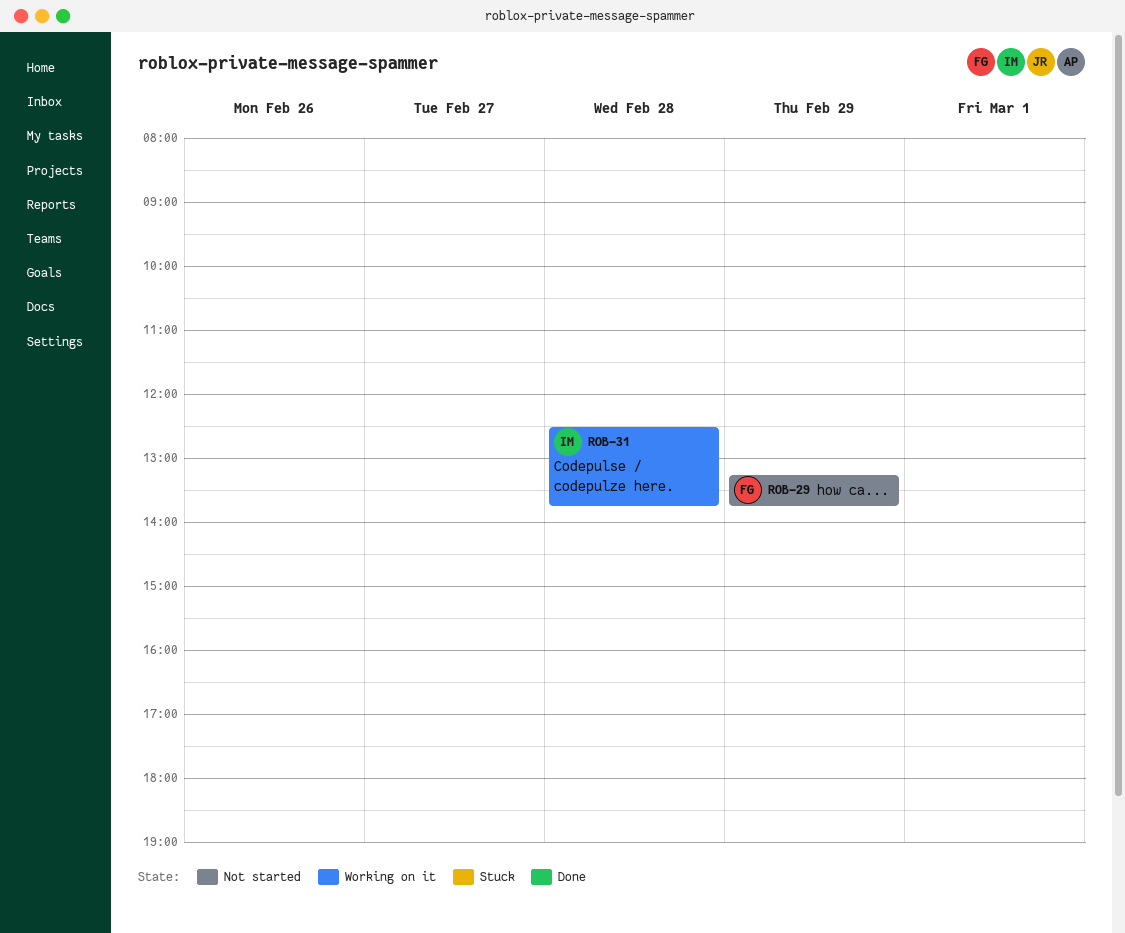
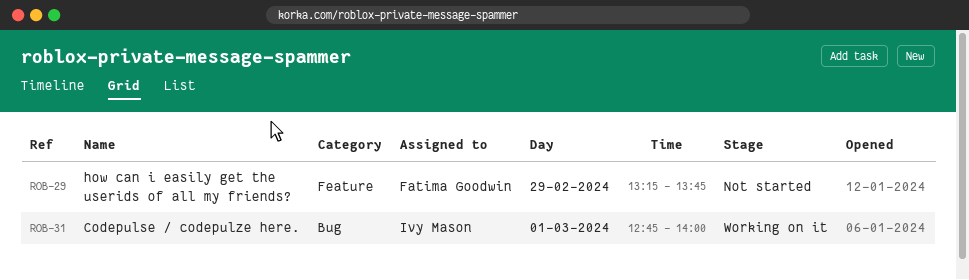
ROB-31, day: Feb 28 -> Mar 1
ROB-31, begins: 12:30 -> 12:45
ROB-31, ends: 13:45 -> 14:00

